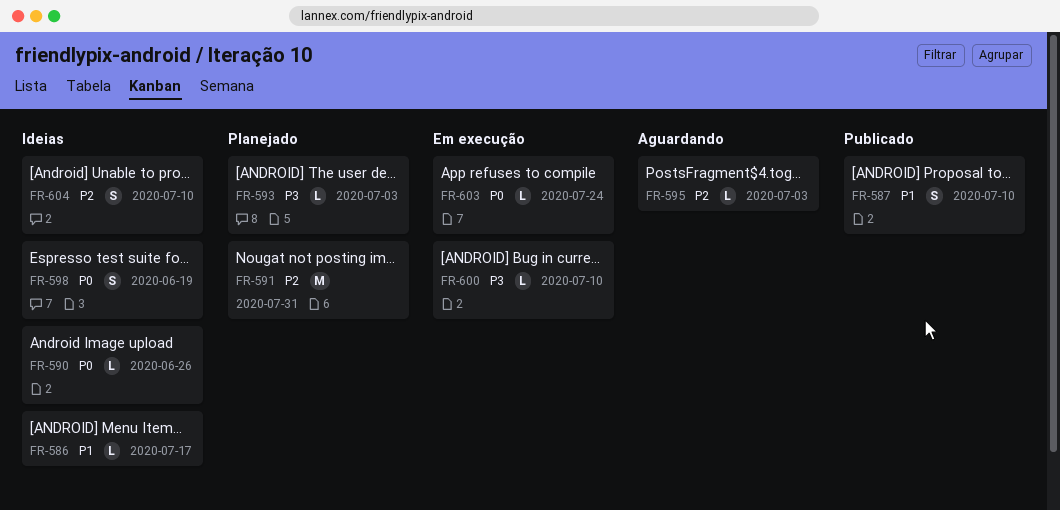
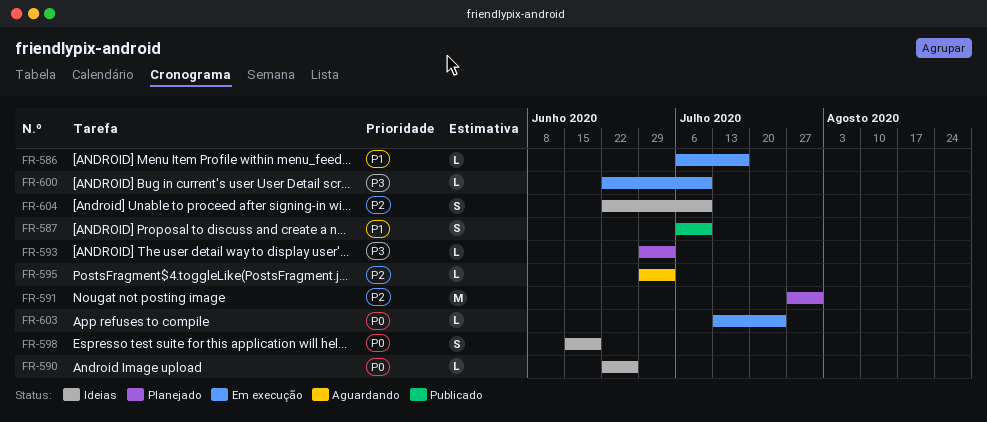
FR-586, status: Ideias -> Em execução

